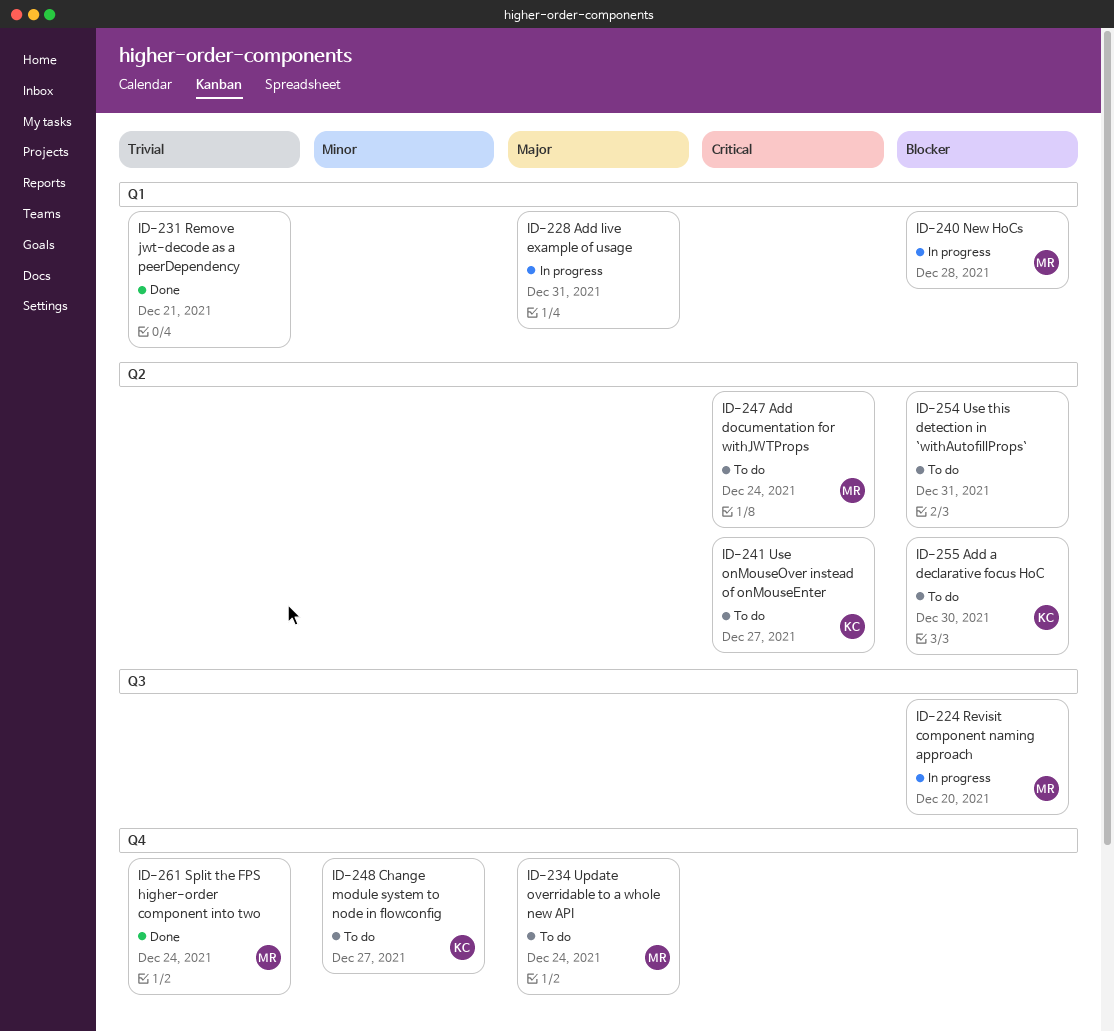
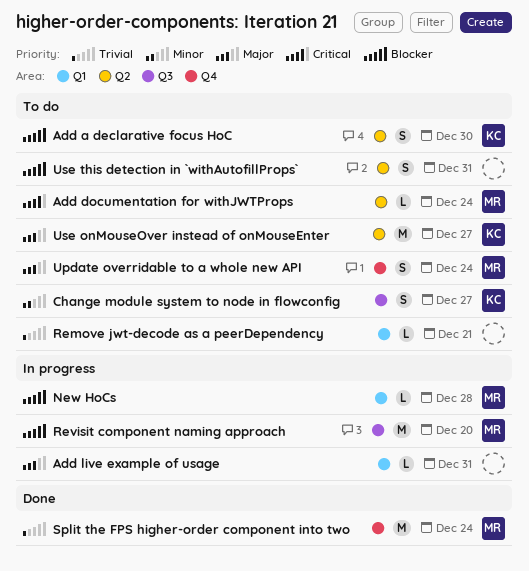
Change module system to node in flowconfig, label: Q4 -> Q3
Remove jwt-decode as a peerDependency, status: Done -> To do
Use onMouseOver instead of onMouseEnter, priority: Critical -> Major

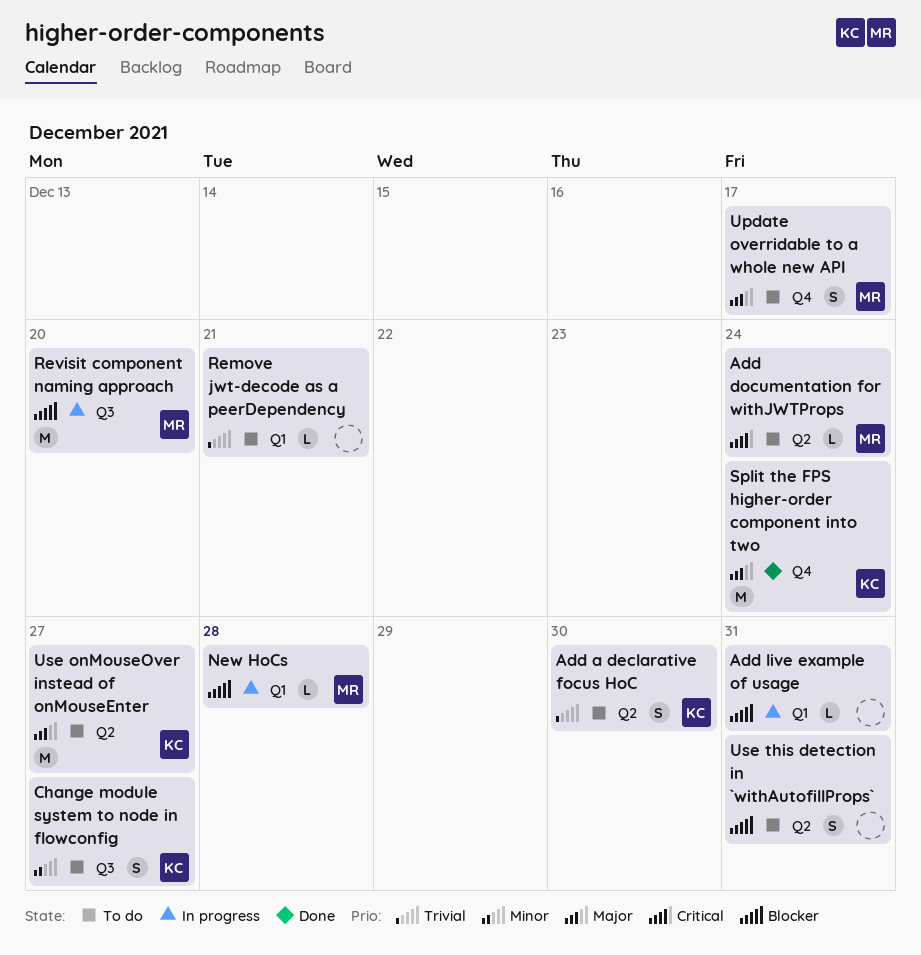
Add a declarative focus HoC, priority: Blocker -> Trivial
Add live example of usage, priority: Major -> Blocker
Split the FPS higher-order component into two, owner: MR -> KC
Split the FPS higher-order component into two, priority: Trivial -> Major
Update overridable to a whole new API, due: Dec 24 -> Dec 17

